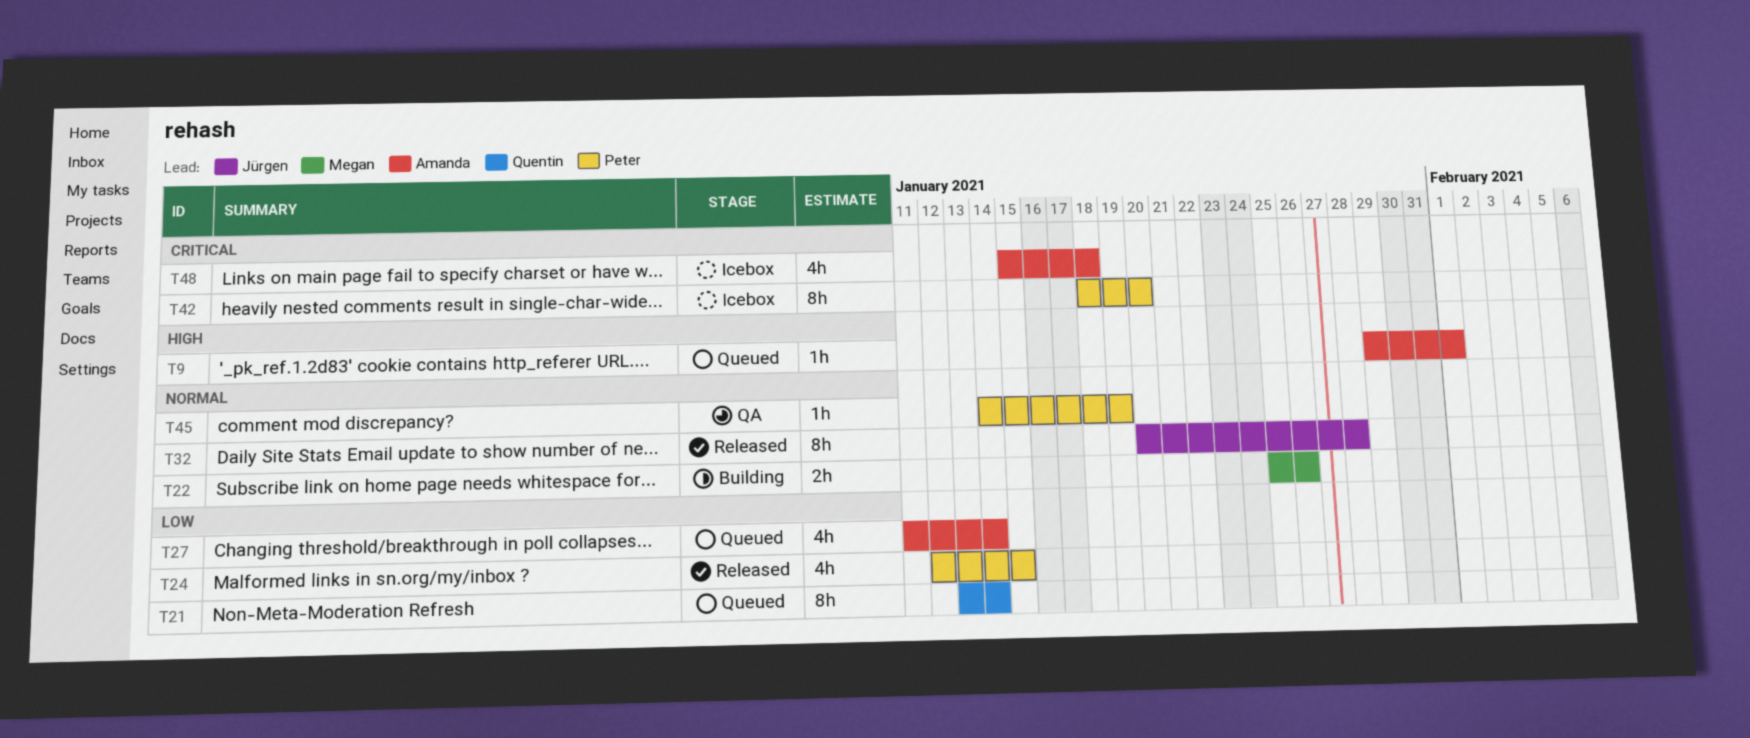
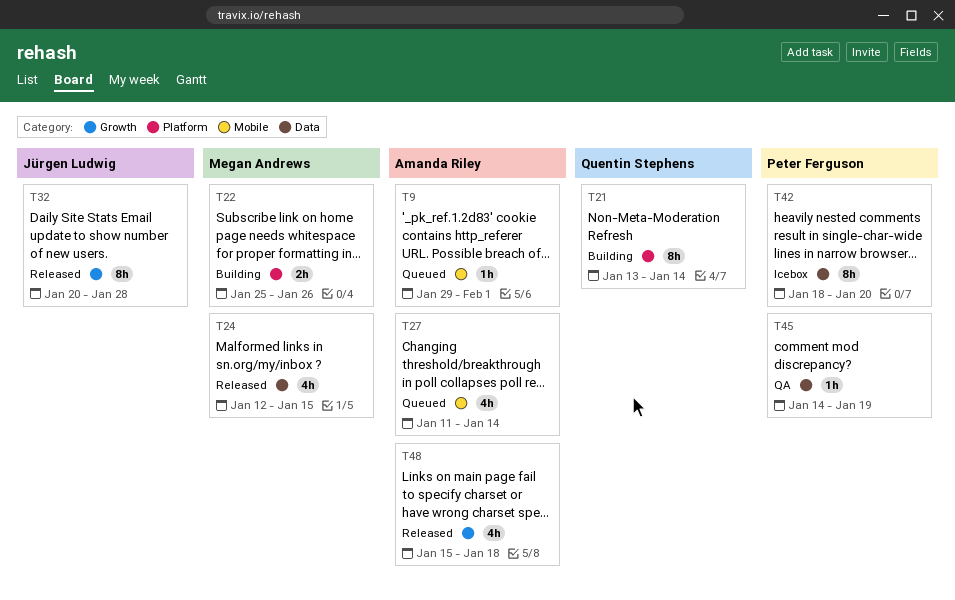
T21, status: Queued -> Building
T24, owner: Peter Ferguson -> Megan Andrews
T48, status: Icebox -> Released

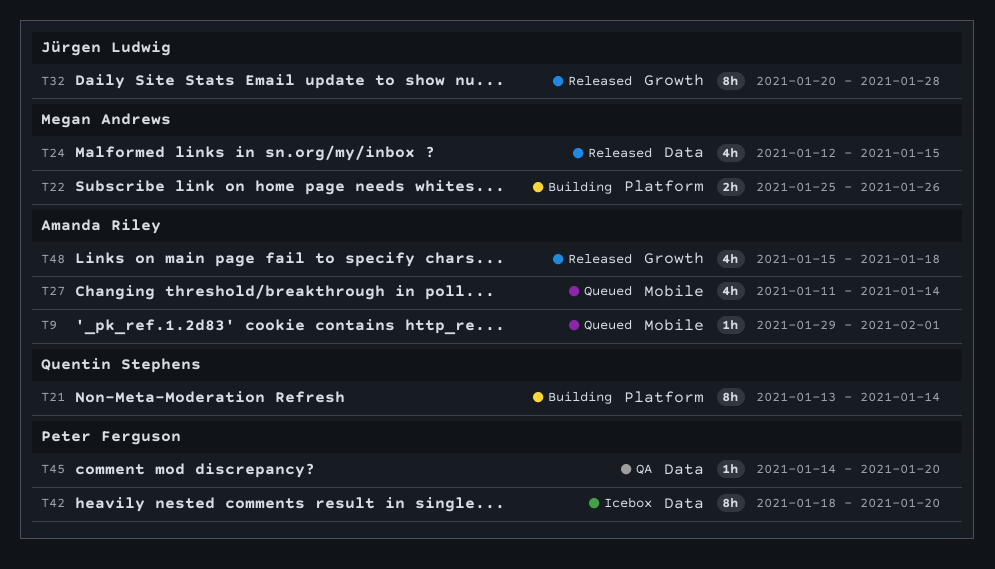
T45, due: Jan 19 -> Jan 20

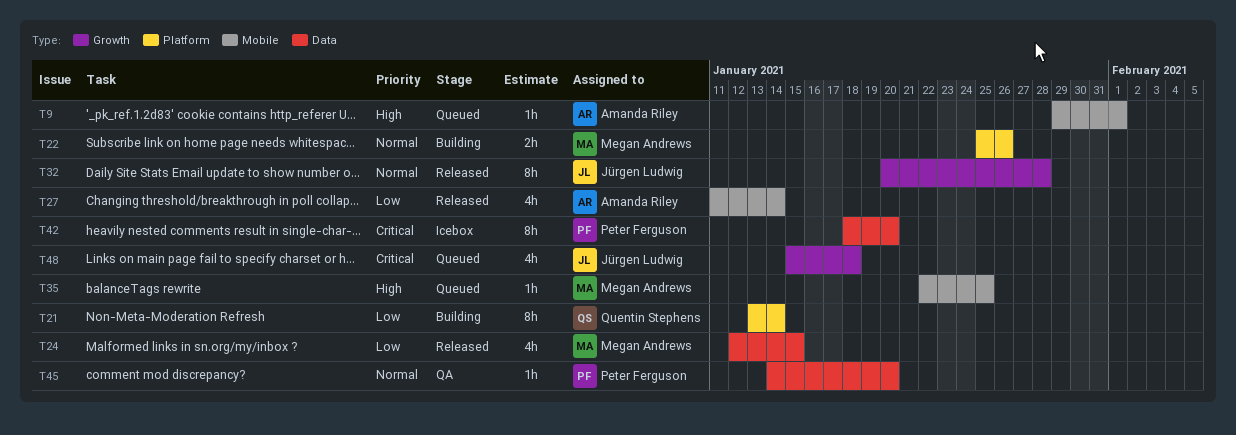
T27, status: Queued -> Released
T35: none -> present
T48, status: Released -> Queued
T48, owner: Amanda Riley -> Jürgen Ludwig

